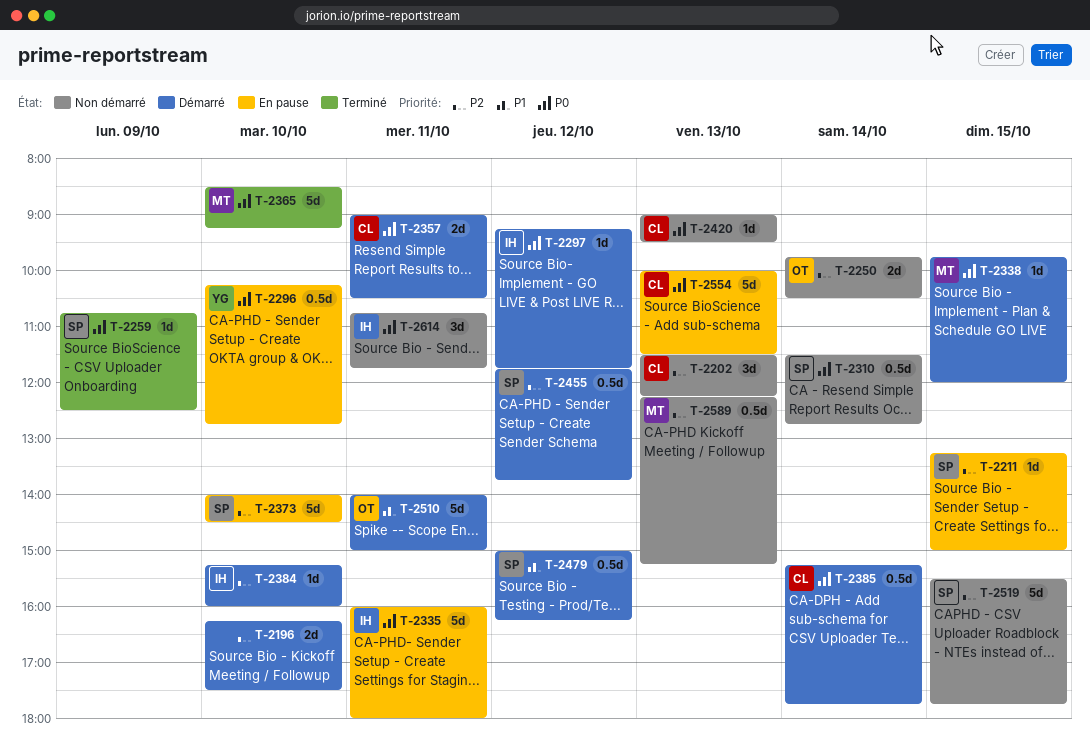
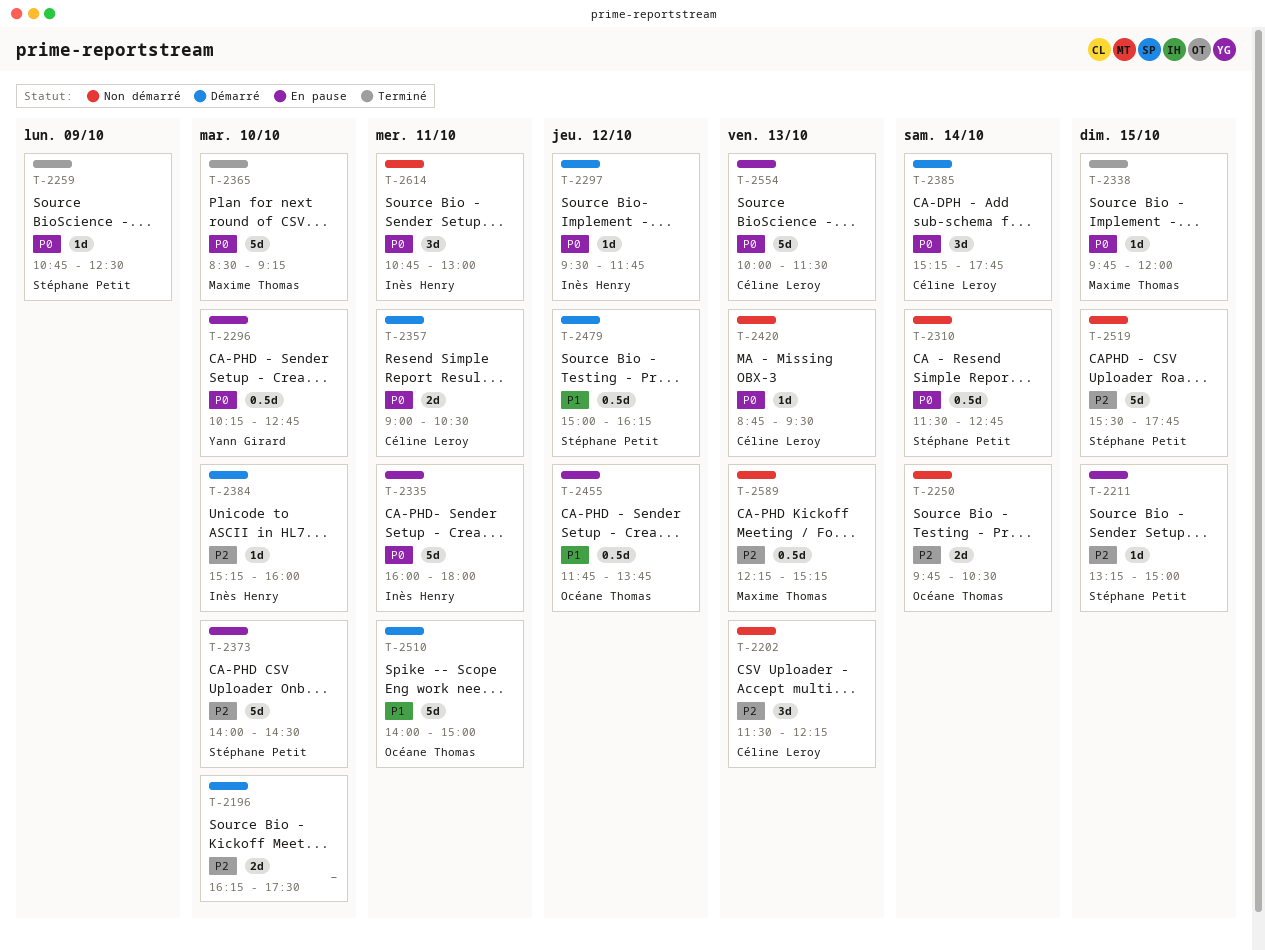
T-2297, begins: 09:15 -> 09:30
T-2338, status: Démarré -> Terminé
T-2385, estimate: 0.5d -> 3d
T-2420, begins: 09:00 -> 08:45
T-2455, status: Démarré -> En pause
T-2455, owner: Stéphane Petit -> Océane Thomas
T-2455, priority: P2 -> P1
T-2614, ends: 11:45 -> 13:00

